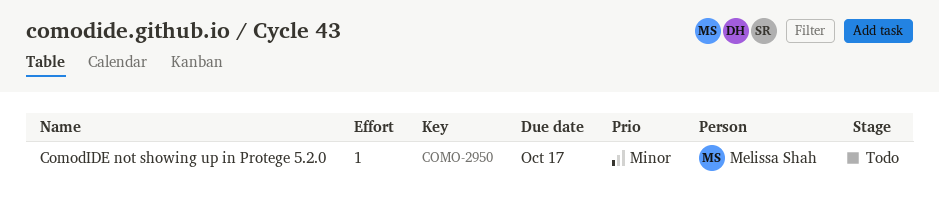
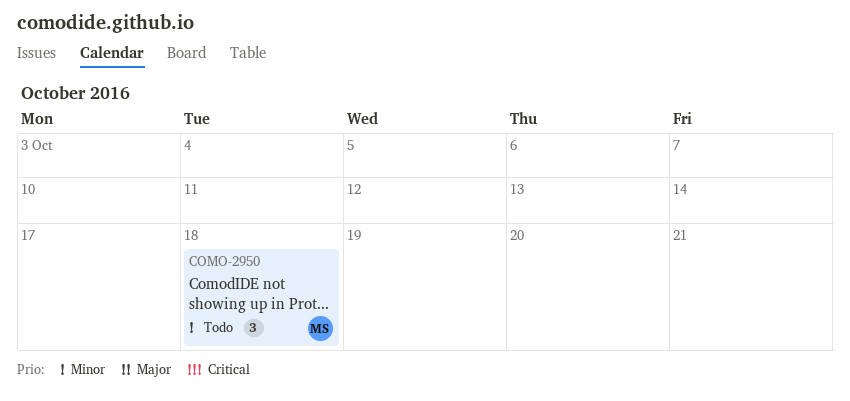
COMO-2950, estimate: 1 -> 3
COMO-2950, due: Oct 17 -> Oct 18

